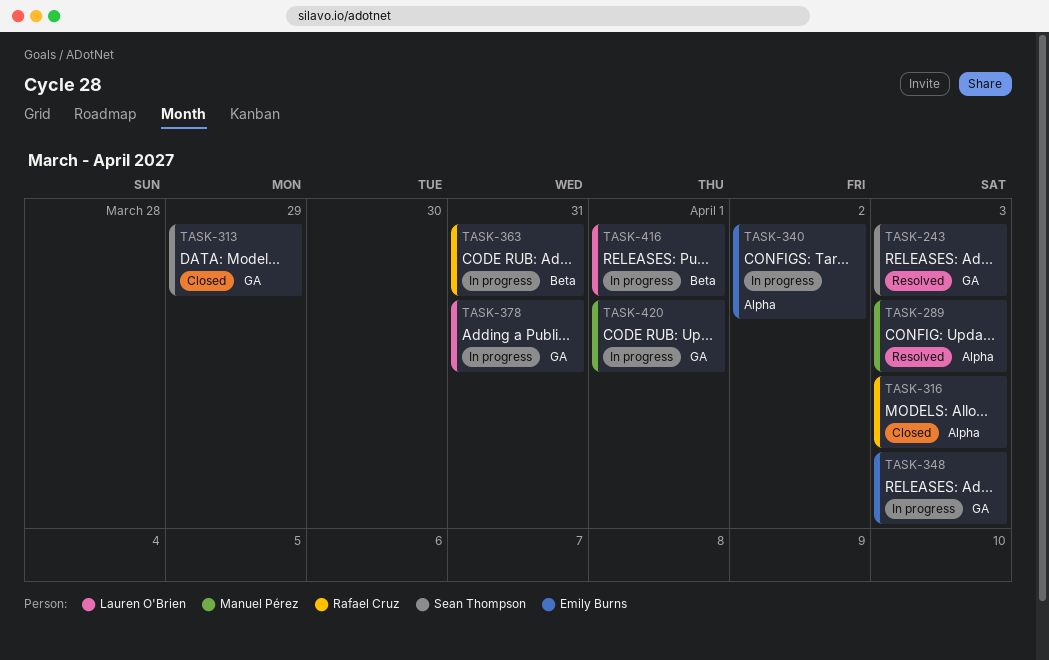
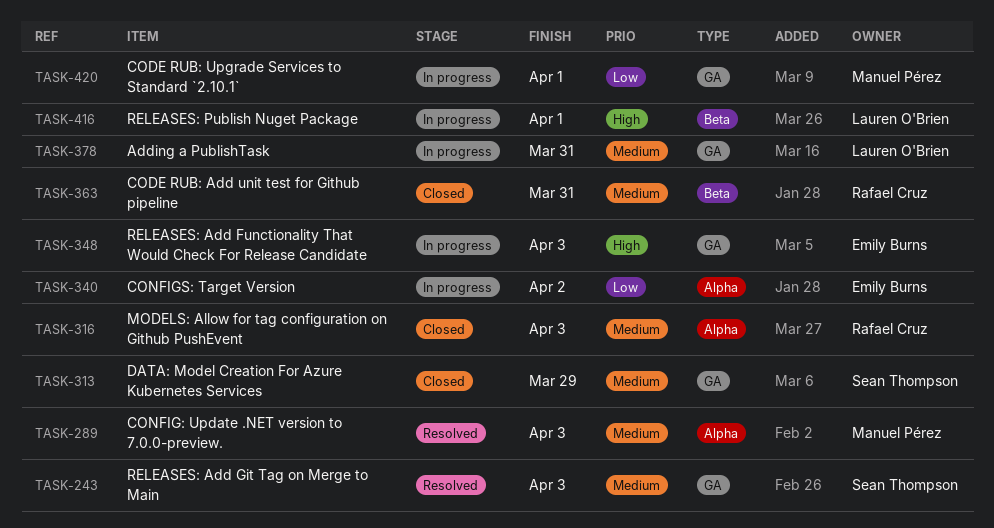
TASK-363, status: In progress -> Closed

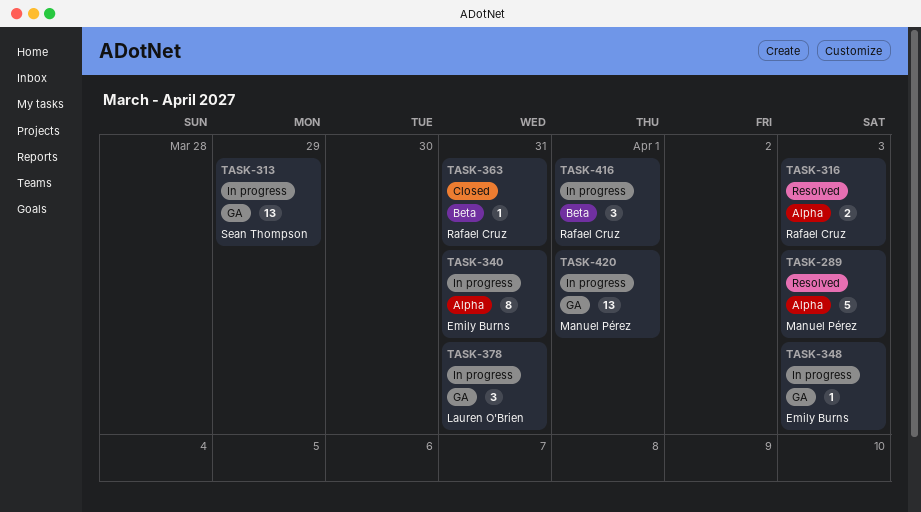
TASK-243: present -> none
TASK-313, status: Closed -> In progress
TASK-316, status: Closed -> Resolved
TASK-340, due: Apr 2 -> Mar 31
TASK-416, owner: Lauren O'Brien -> Rafael Cruz

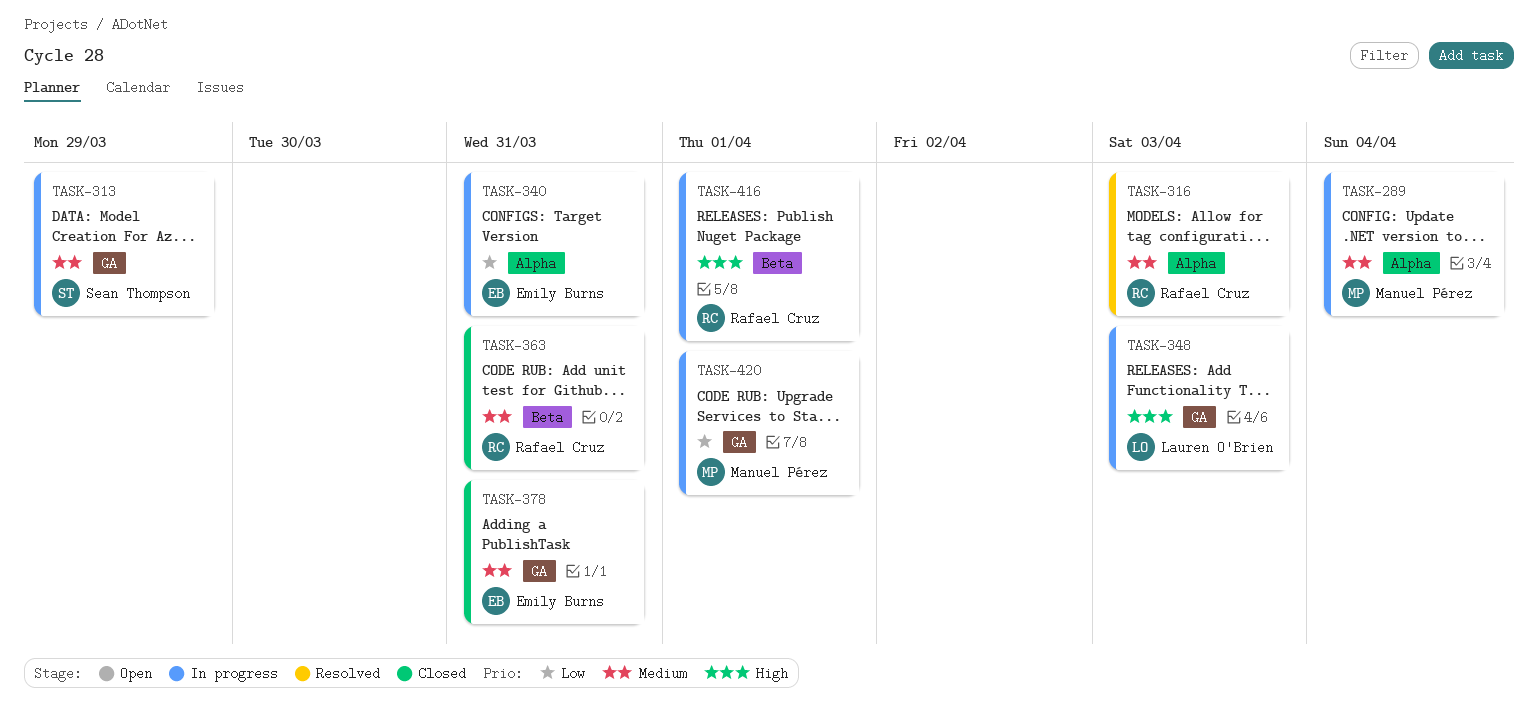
TASK-289, status: Resolved -> In progress
TASK-289, due: Apr 3 -> Apr 4
TASK-348, owner: Emily Burns -> Lauren O'Brien
TASK-378, status: In progress -> Closed
TASK-378, owner: Lauren O'Brien -> Emily Burns

